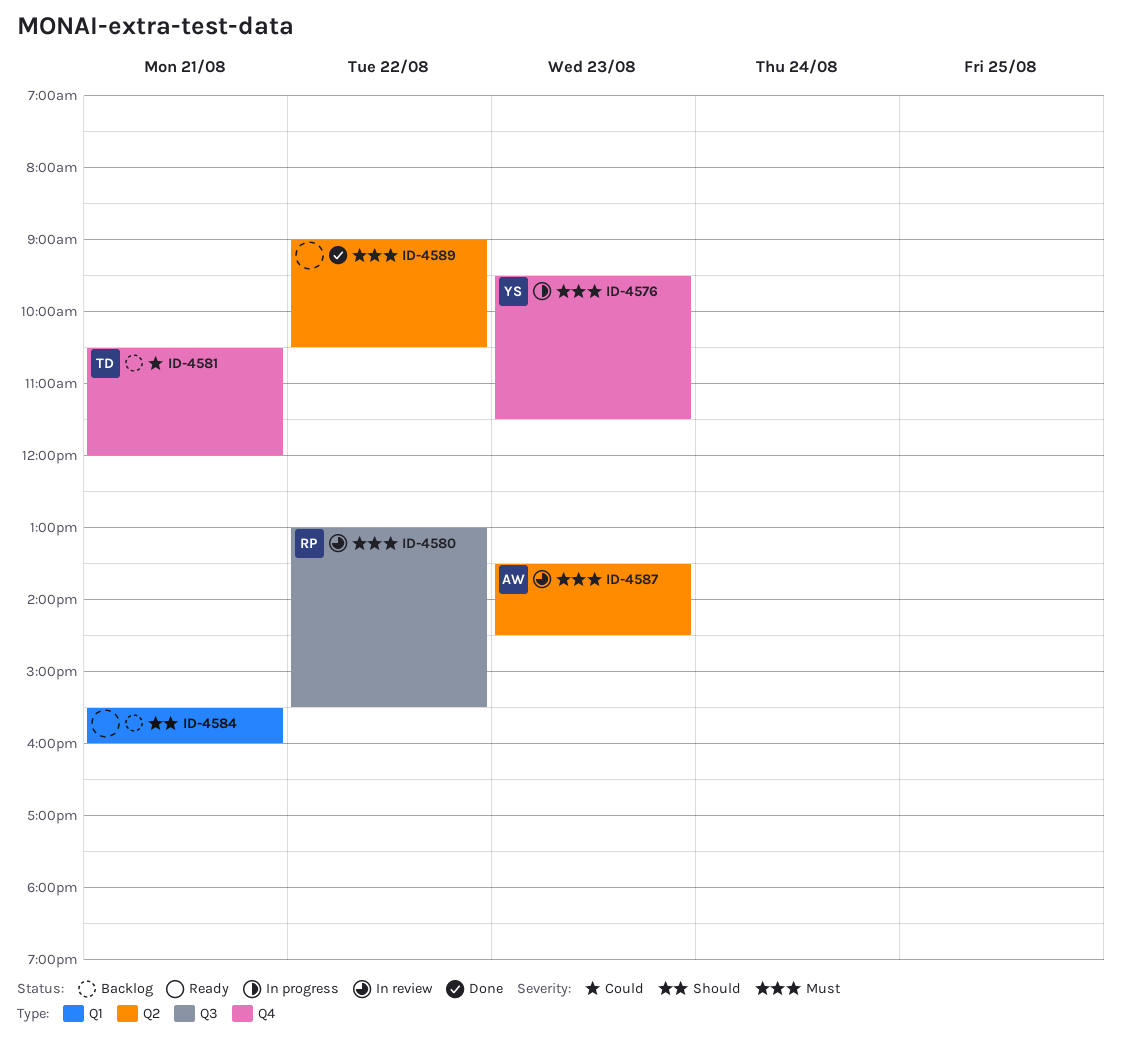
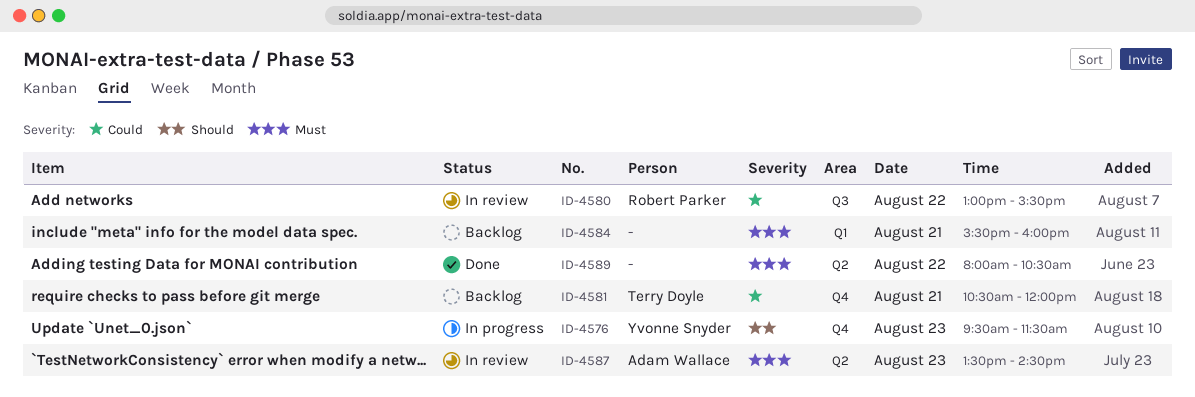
ID-4576, priority: Must -> Should
ID-4580, priority: Must -> Could
ID-4584, priority: Should -> Must
ID-4589, begins: 09:00 -> 08:00

